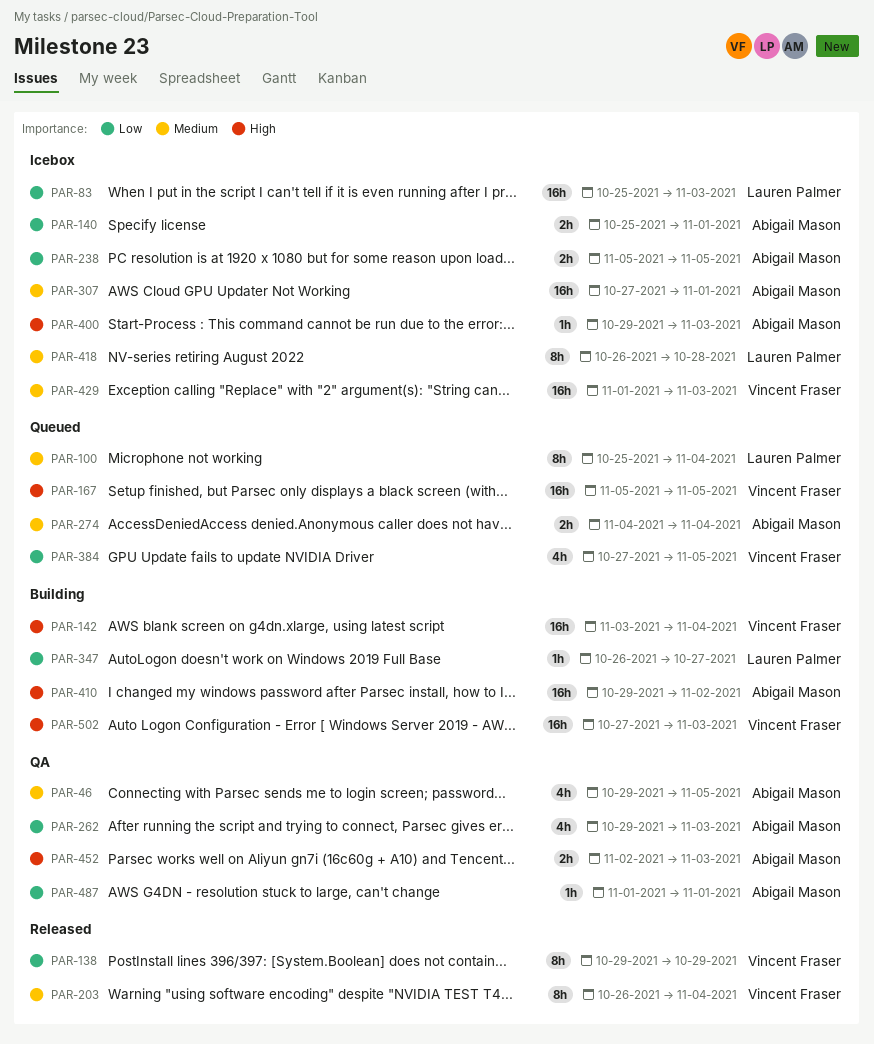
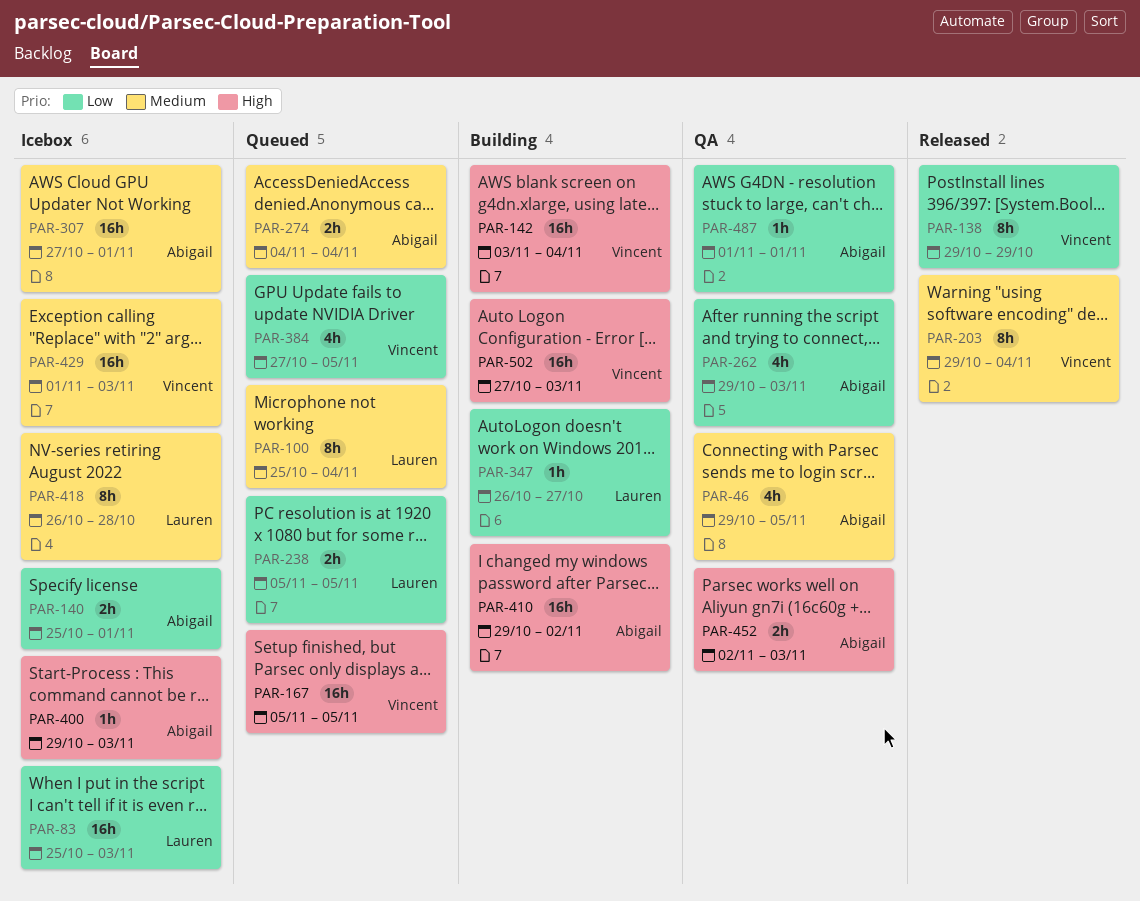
PAR-203, start: Oct 26 -> Oct 29
PAR-238, status: Icebox -> Queued
PAR-238, owner: Abigail Mason -> Lauren Palmer

